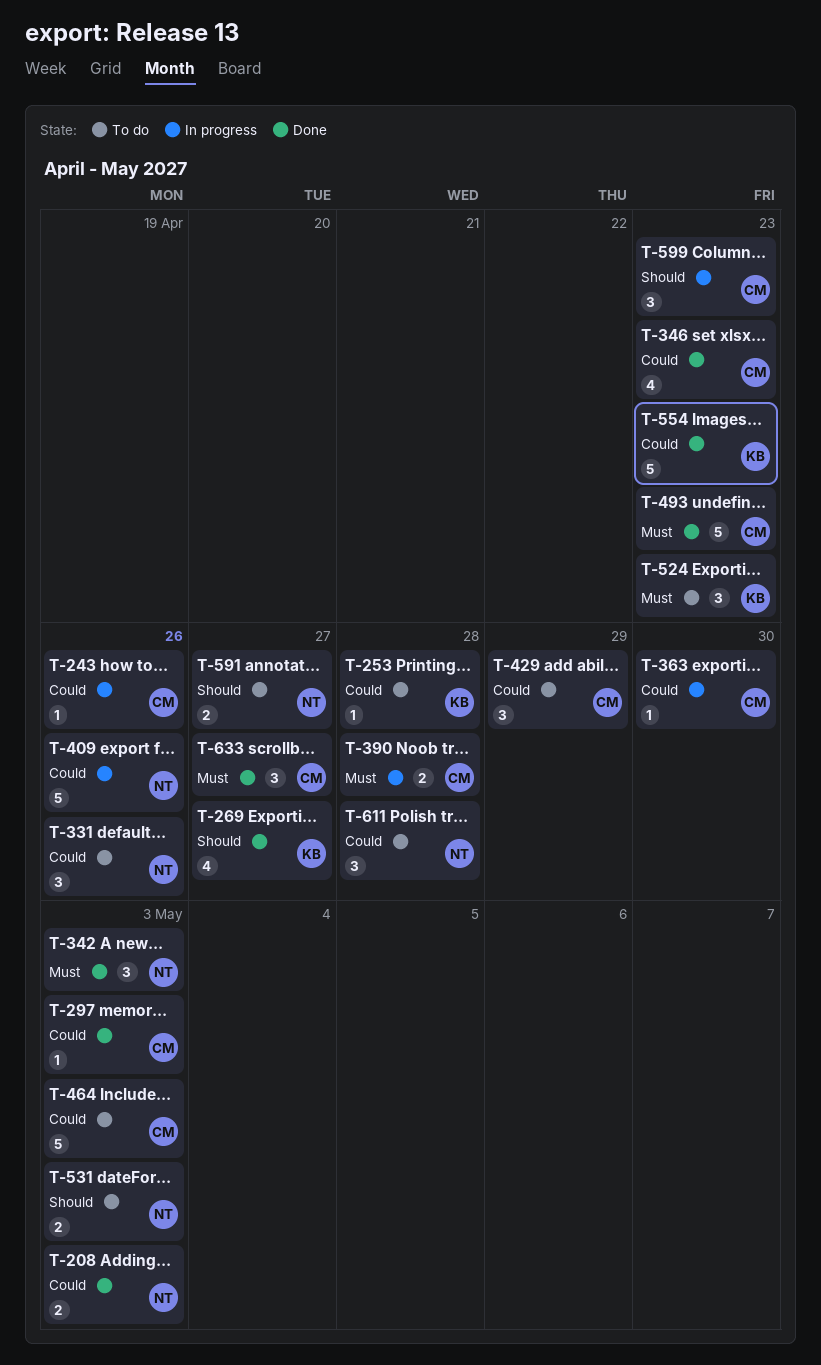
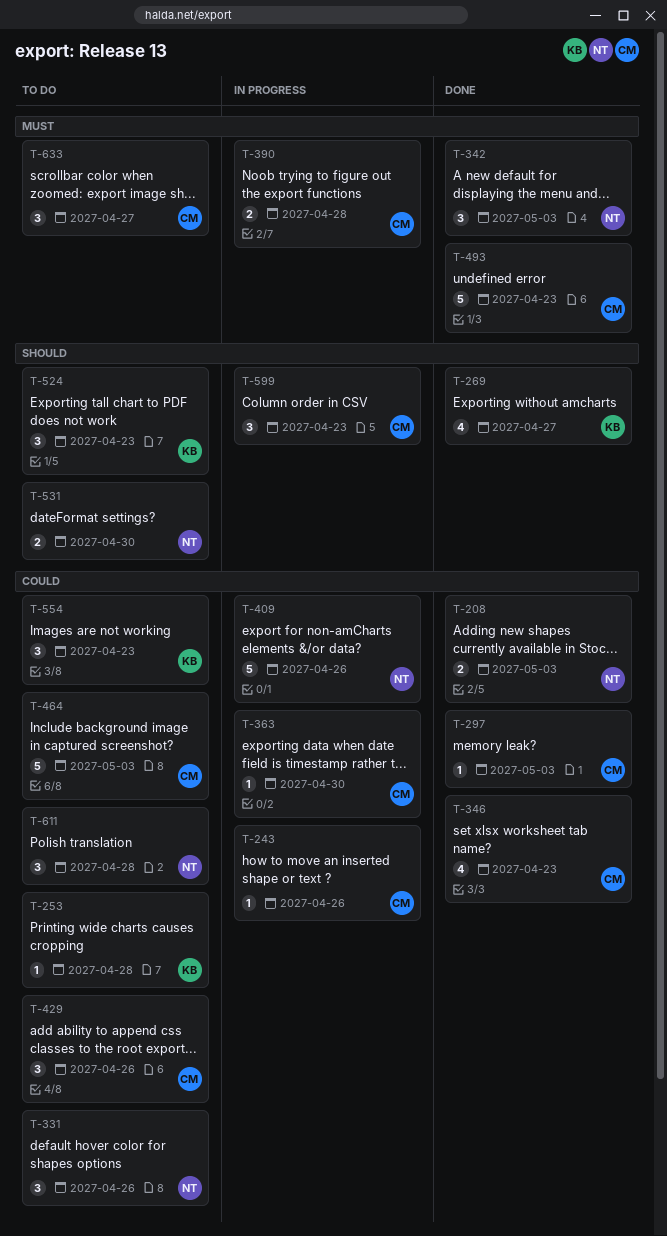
T-429, due: Apr 29 -> Apr 26
T-524, priority: Must -> Should
T-531, due: May 3 -> Apr 30
T-554, status: Done -> To do
T-554, estimate: 5 -> 3
T-591: present -> none
T-633, status: Done -> To do

